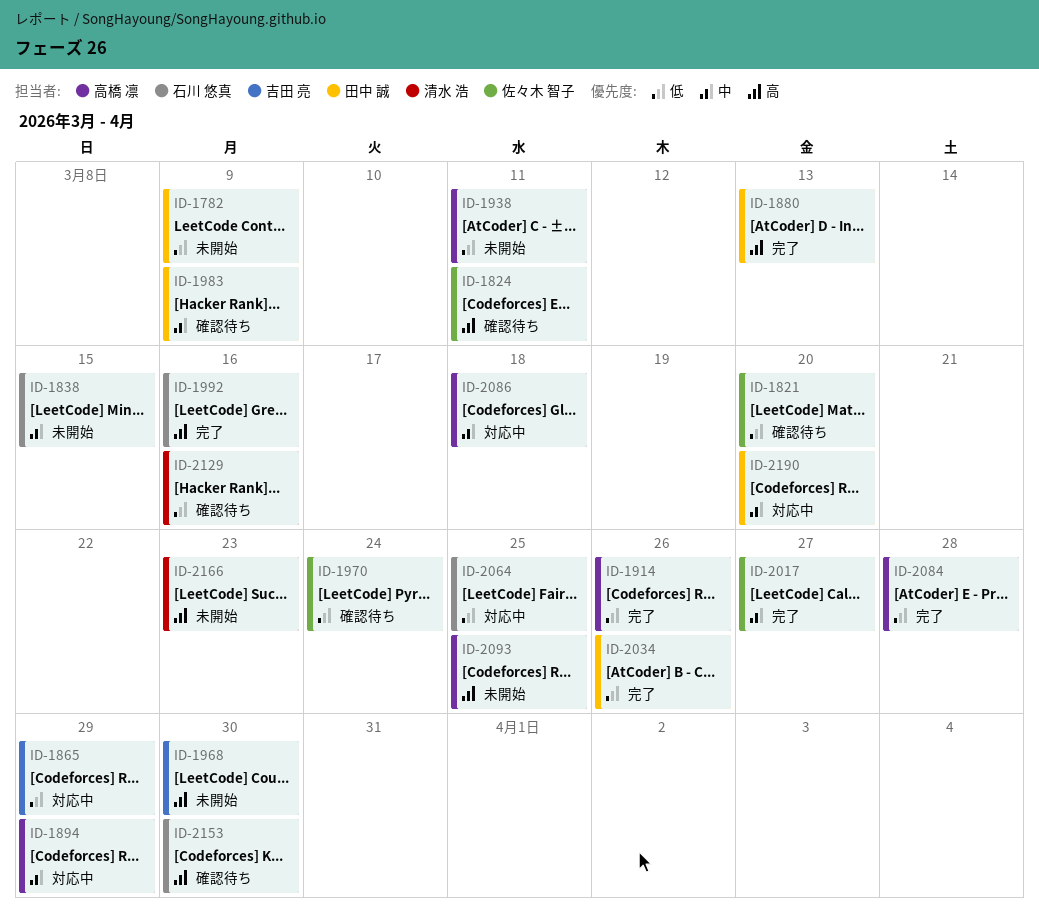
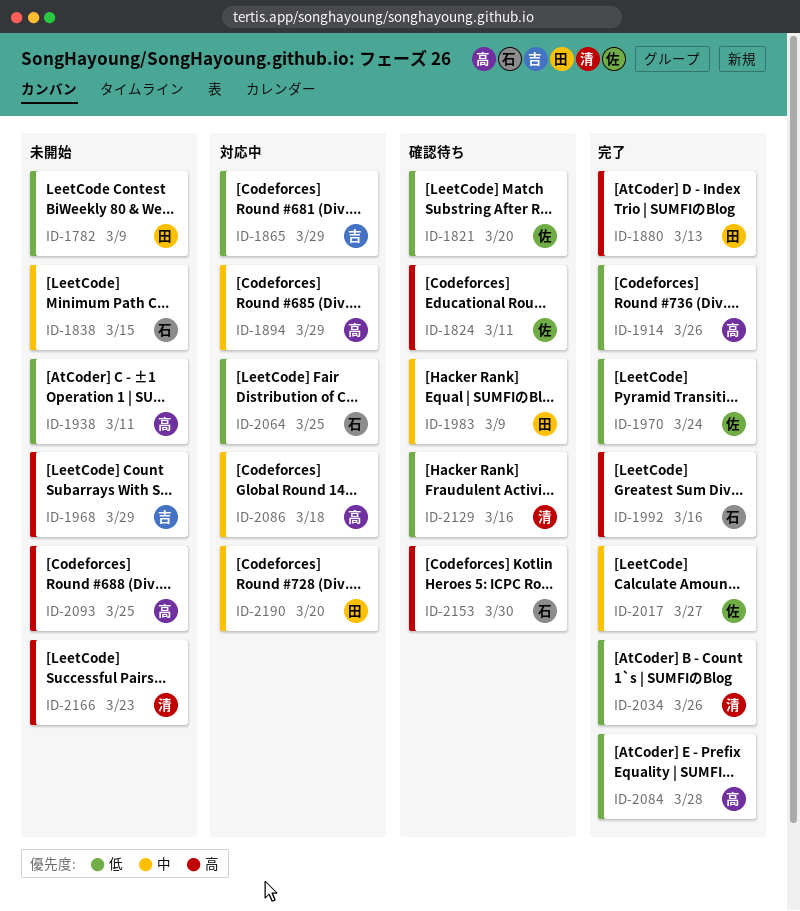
ID-1968, due: Mar 30 -> Mar 29
ID-1970, status: 確認待ち -> 完了
ID-2034, owner: 田中 誠 -> 清水 浩

